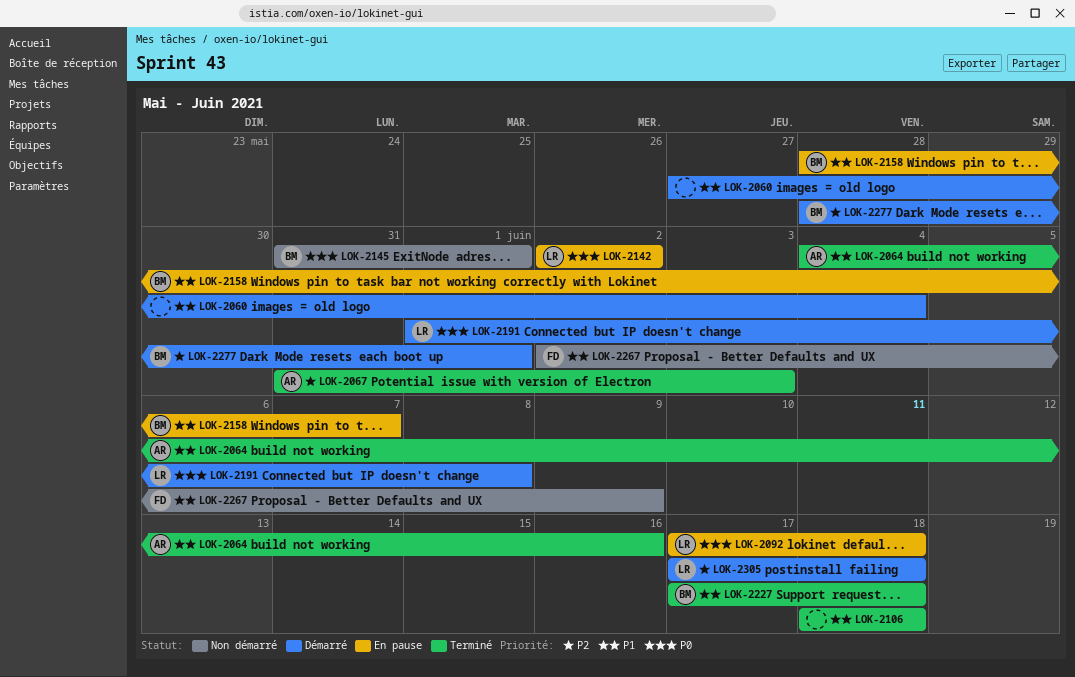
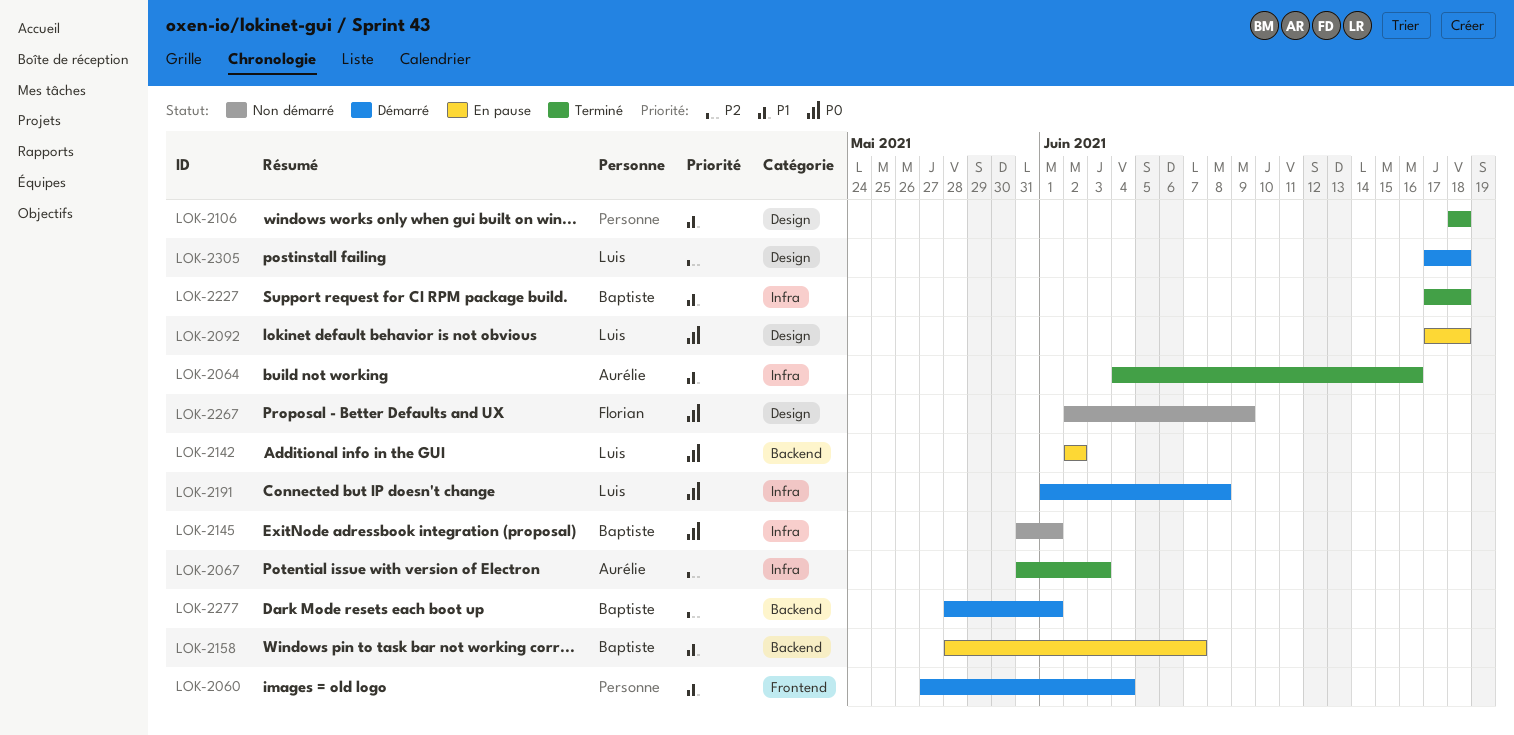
LOK-2267, priority: P1 -> P0

